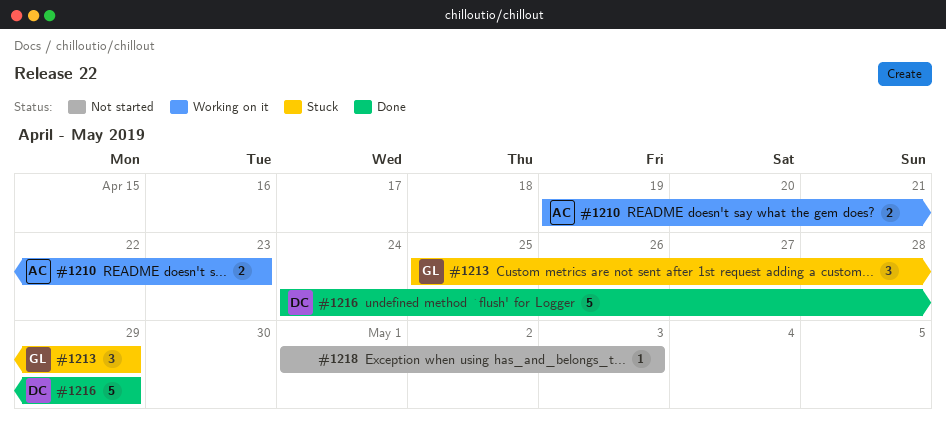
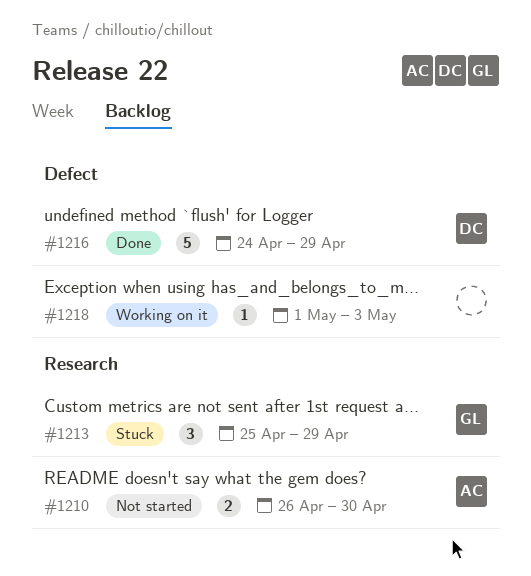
#1210, status: Working on it -> Not started
#1210, start: Apr 19 -> Apr 26
#1210, due: Apr 23 -> Apr 30
#1218, status: Not started -> Working on it

